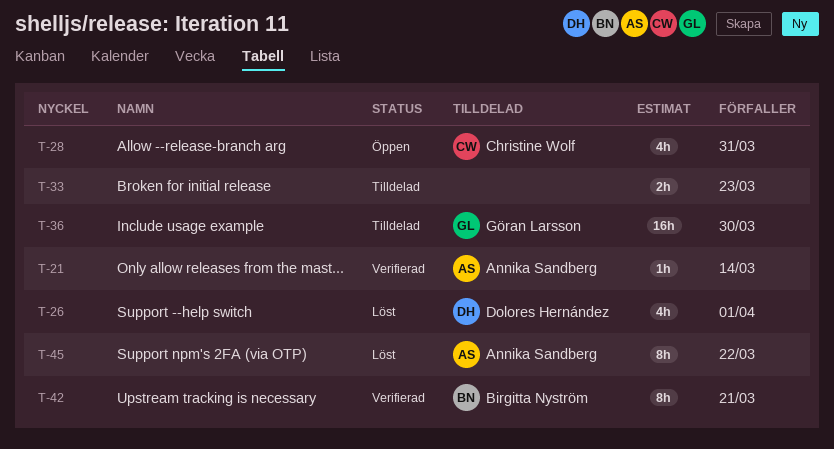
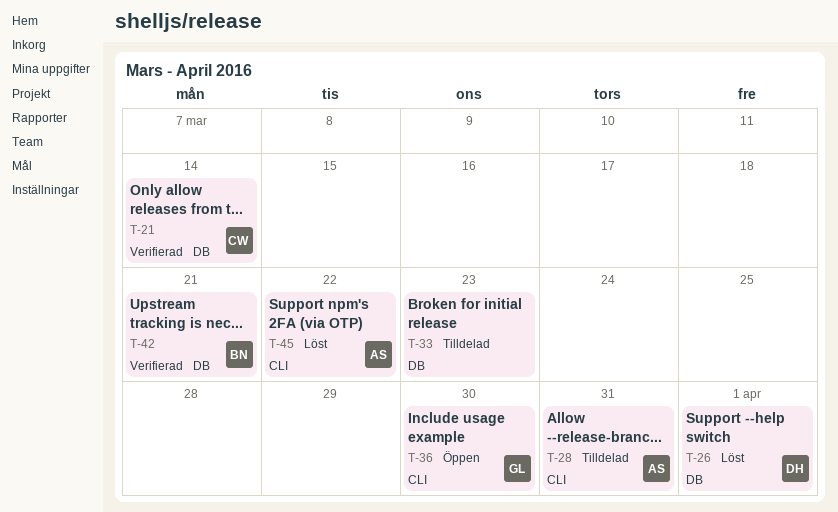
T-21, owner: Annika Sandberg -> Christine Wolf
T-28, status: Öppen -> Tilldelad
T-28, owner: Christine Wolf -> Annika Sandberg
T-36, status: Tilldelad -> Öppen

